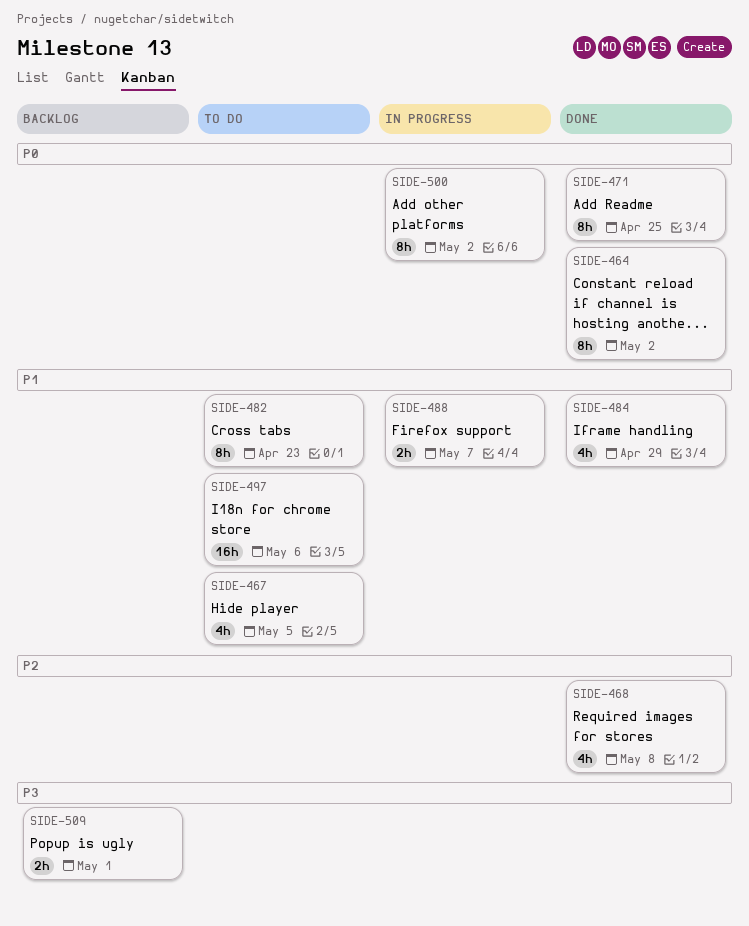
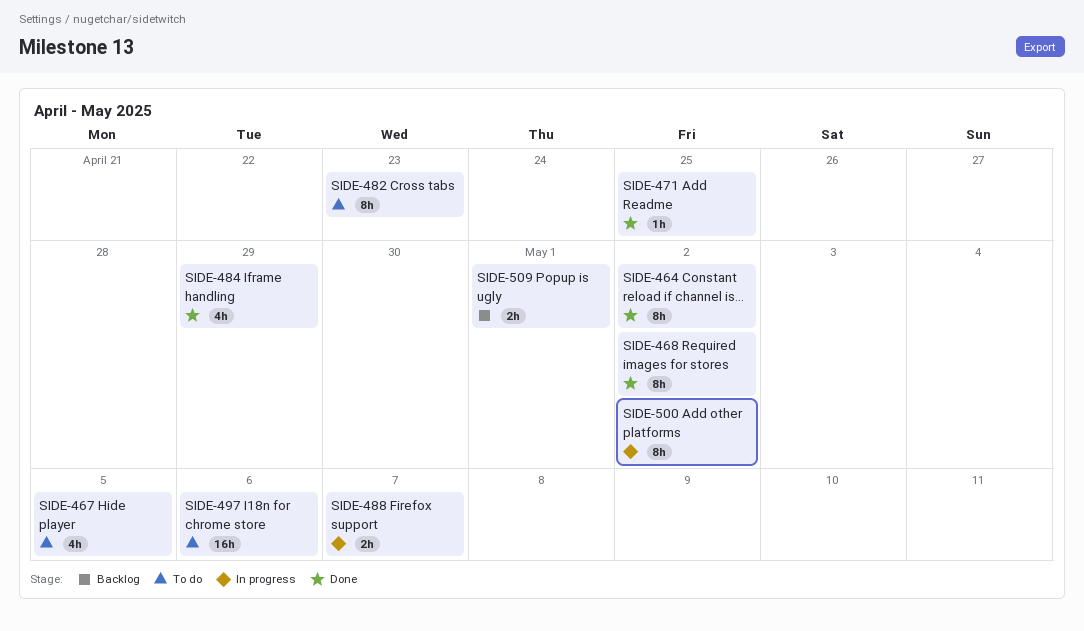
SIDE-468, estimate: 4h -> 8h
SIDE-468, due: May 8 -> May 2
SIDE-471, estimate: 8h -> 1h

